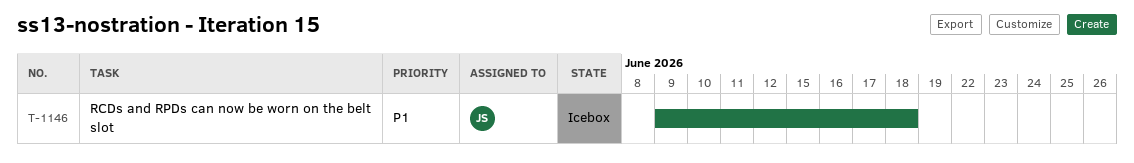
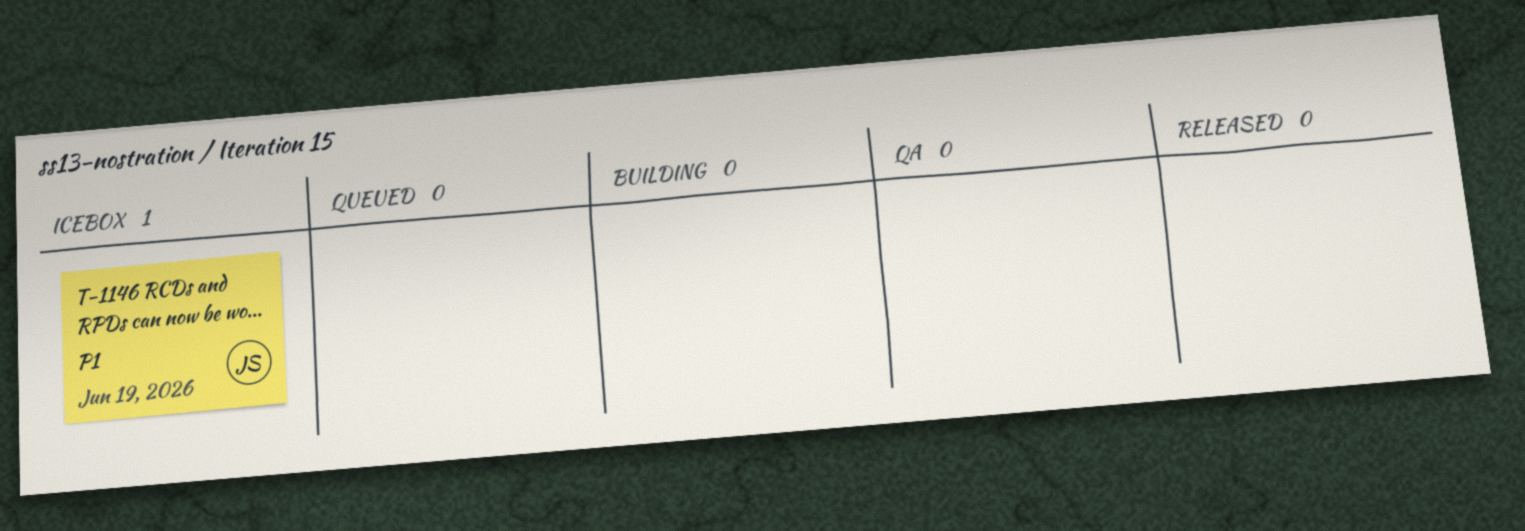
T-1146, due: Jun 18 -> Jun 19

